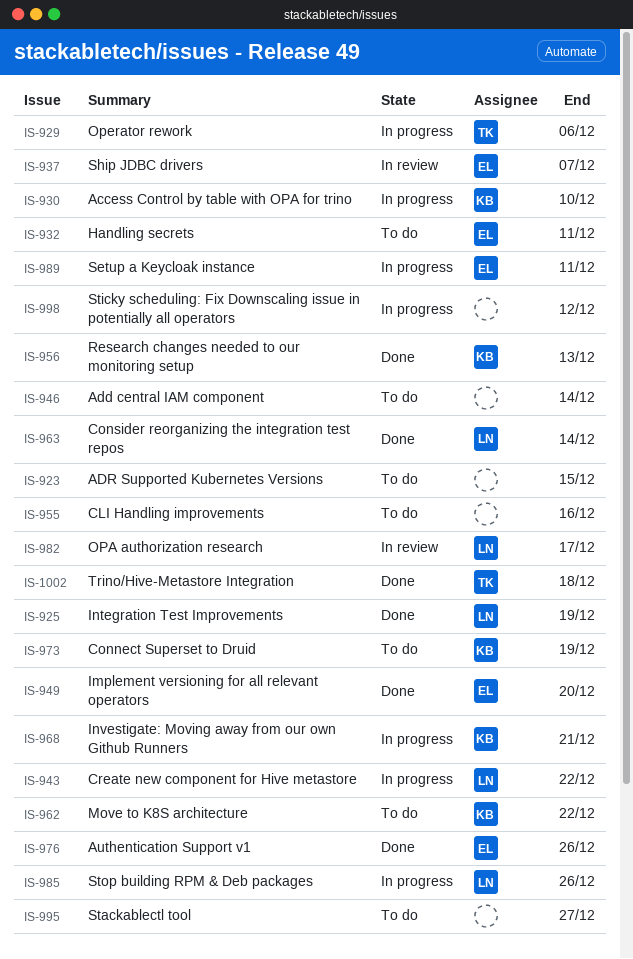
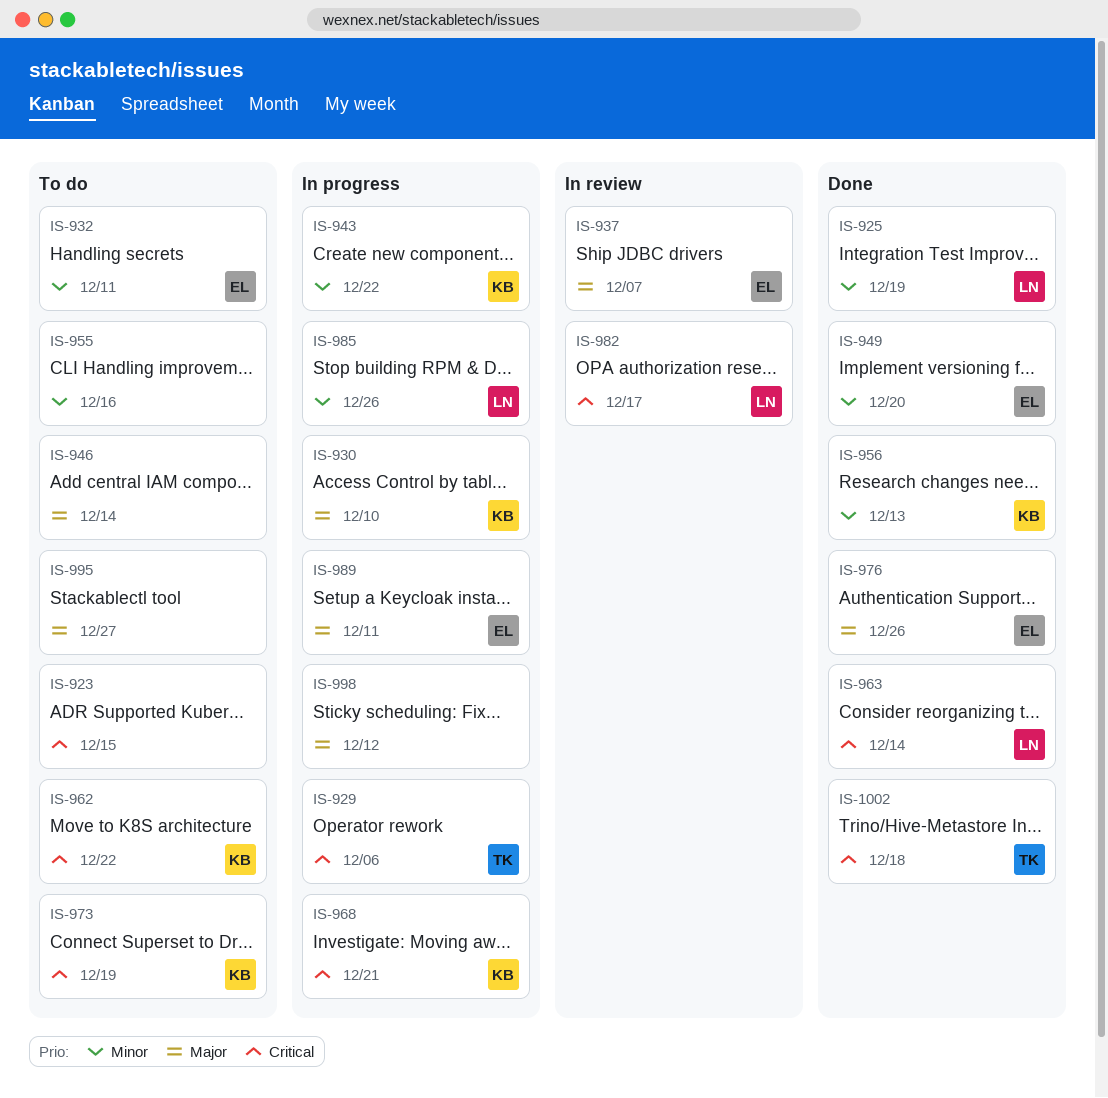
IS-943, owner: LN -> KB

